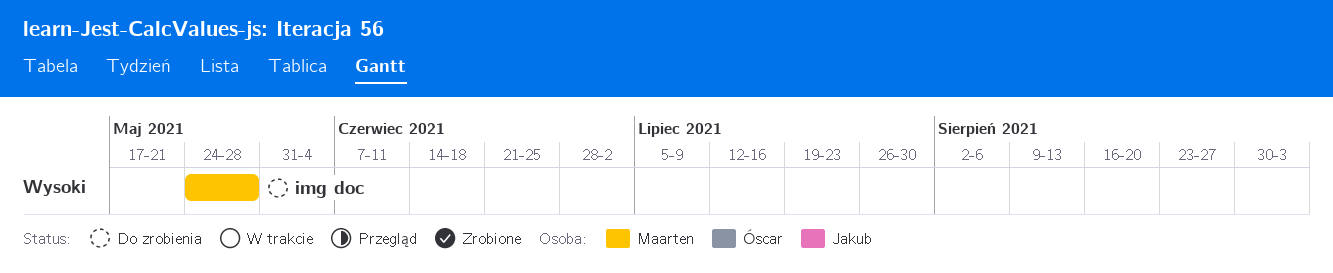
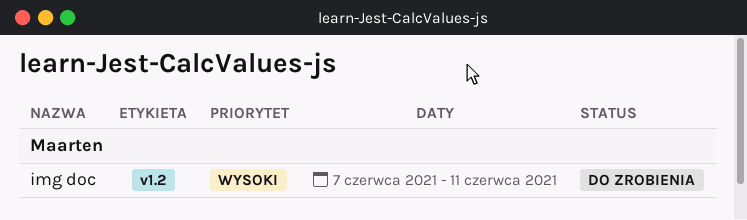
img doc, start: May 24 -> Jun 7
img doc, due: May 28 -> Jun 11

